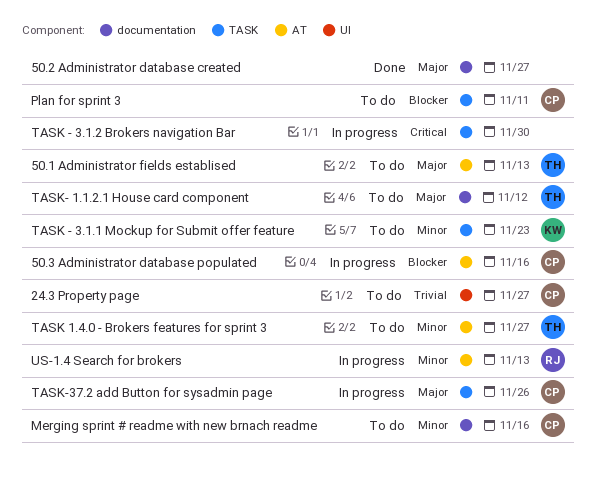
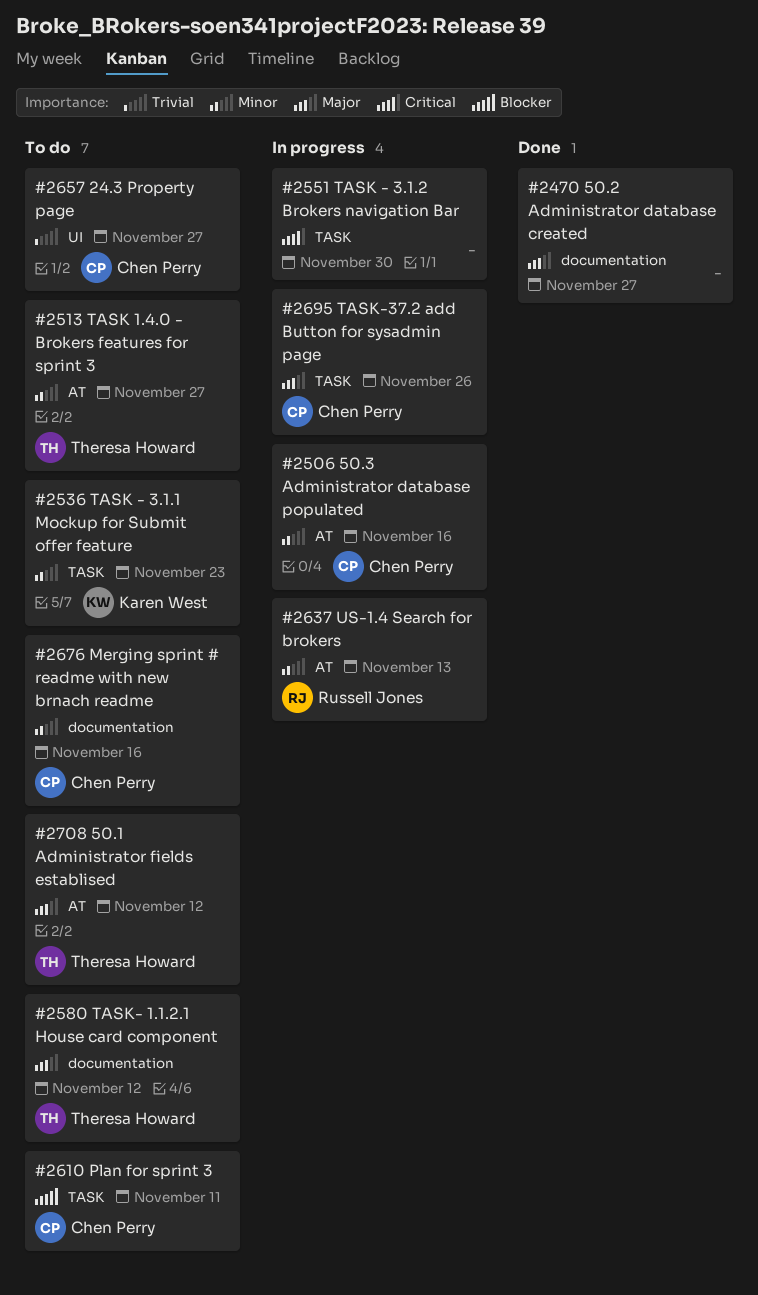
50.1 Administrator fields establised, due: Nov 13 -> Nov 12
50.3 Administrator database populated, priority: Blocker -> Minor

